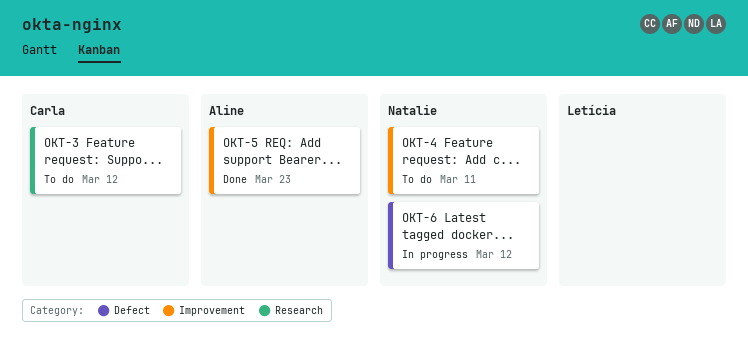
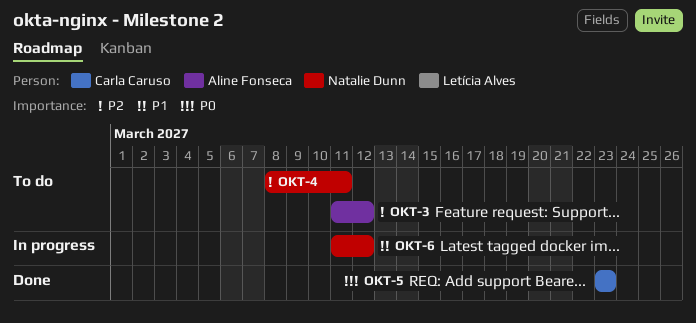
OKT-3, owner: Carla Caruso -> Aline Fonseca
OKT-5, owner: Aline Fonseca -> Carla Caruso

